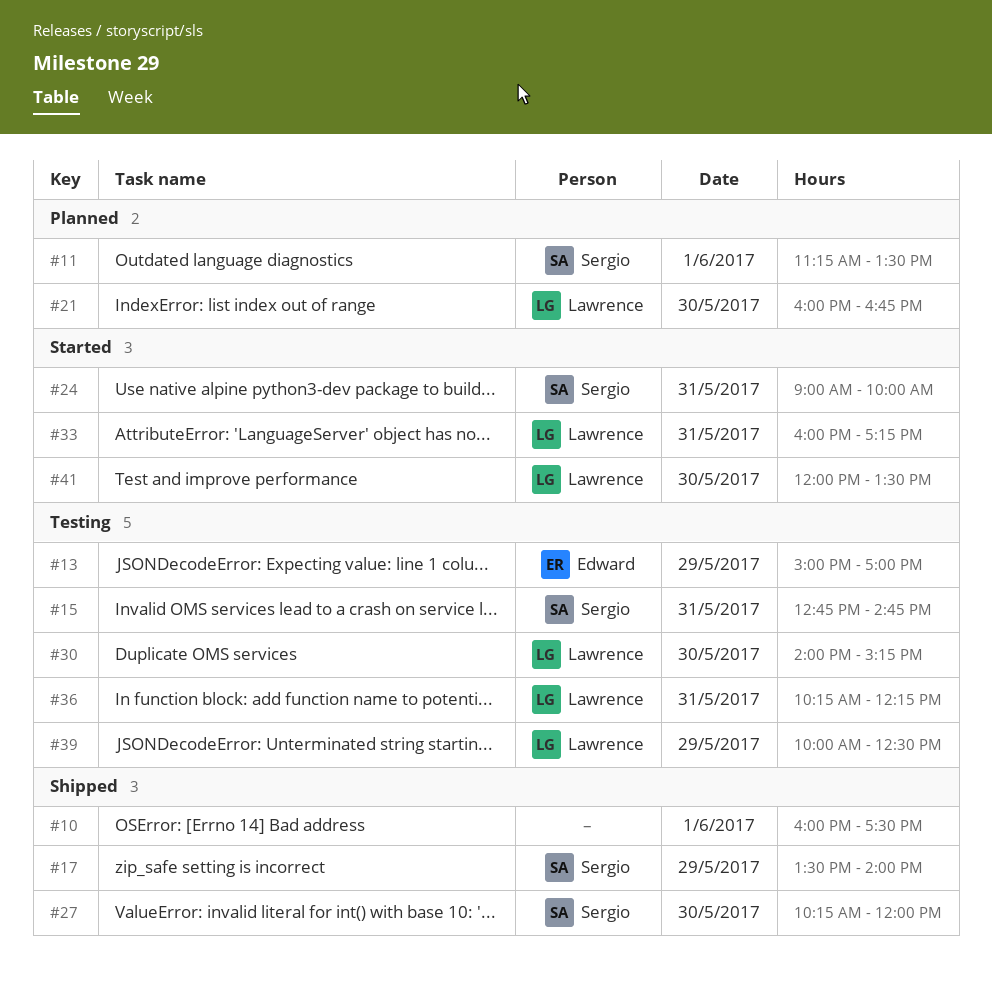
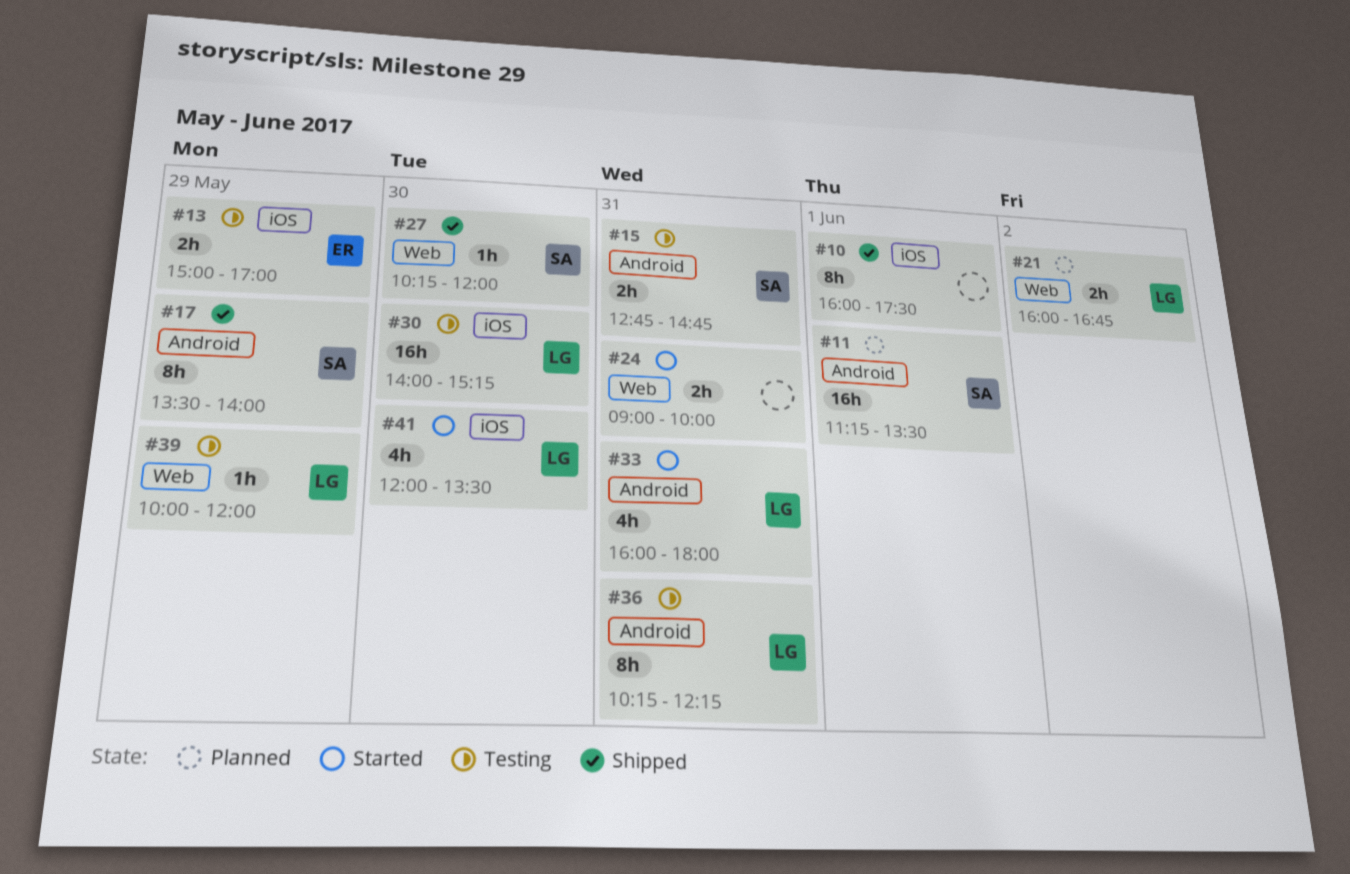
#21, day: May 30 -> Jun 2
#24, owner: Sergio -> none
#33, ends: 17:15 -> 18:00
#39, ends: 12:30 -> 12:00

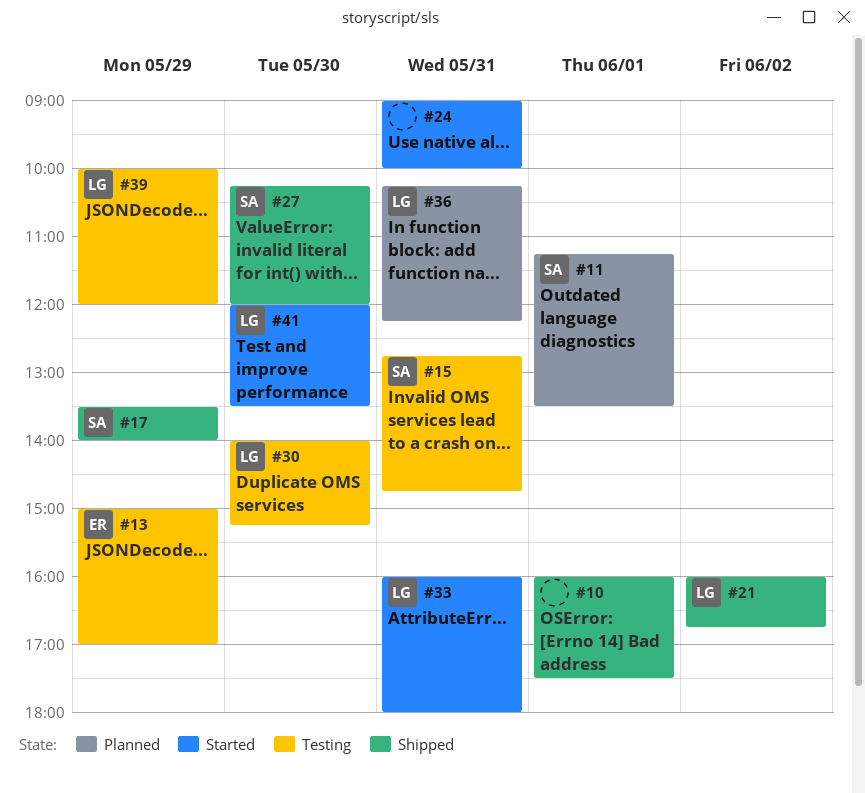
#21, status: Planned -> Shipped
#36, status: Testing -> Planned

